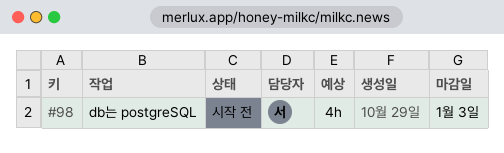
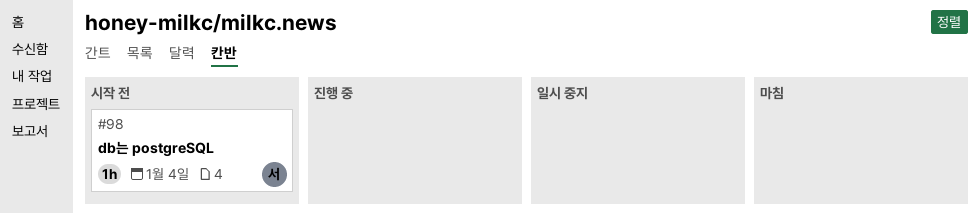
#98, estimate: 4h -> 1h
#98, due: Jan 3 -> Jan 4

